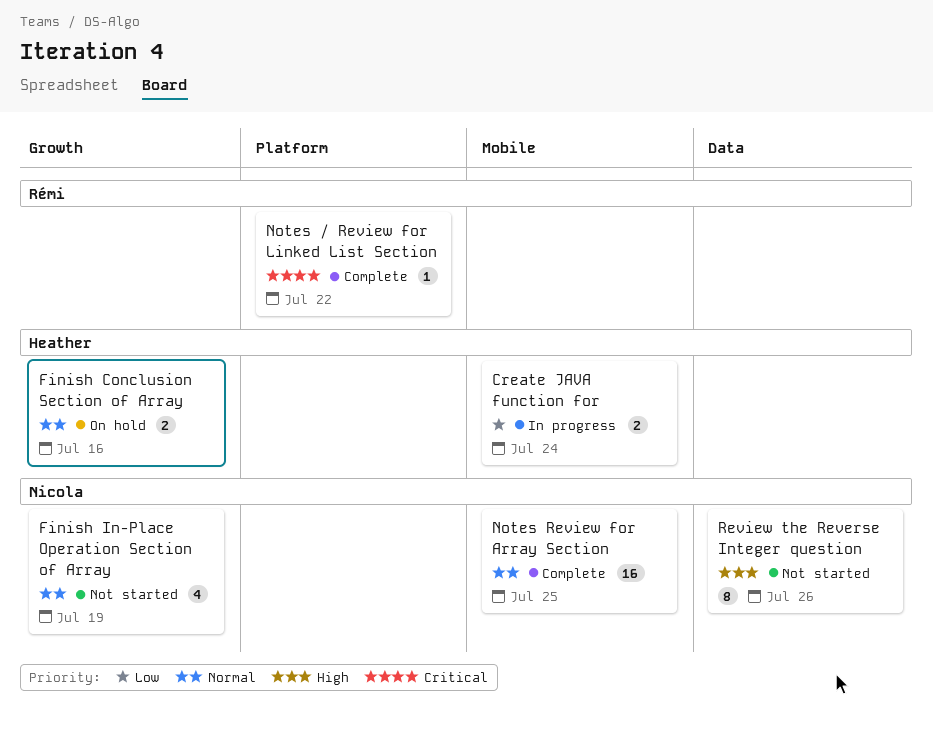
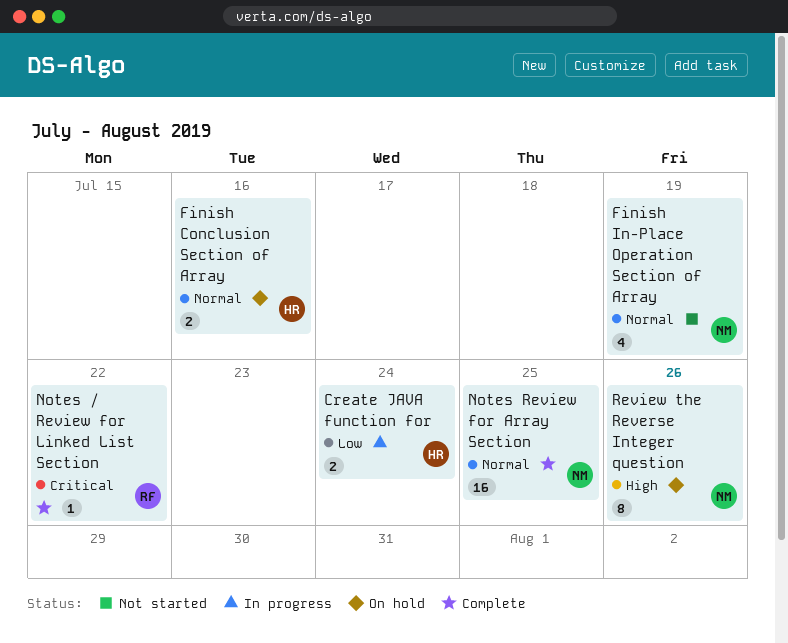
Review the Reverse Integer question, status: Not started -> On hold

